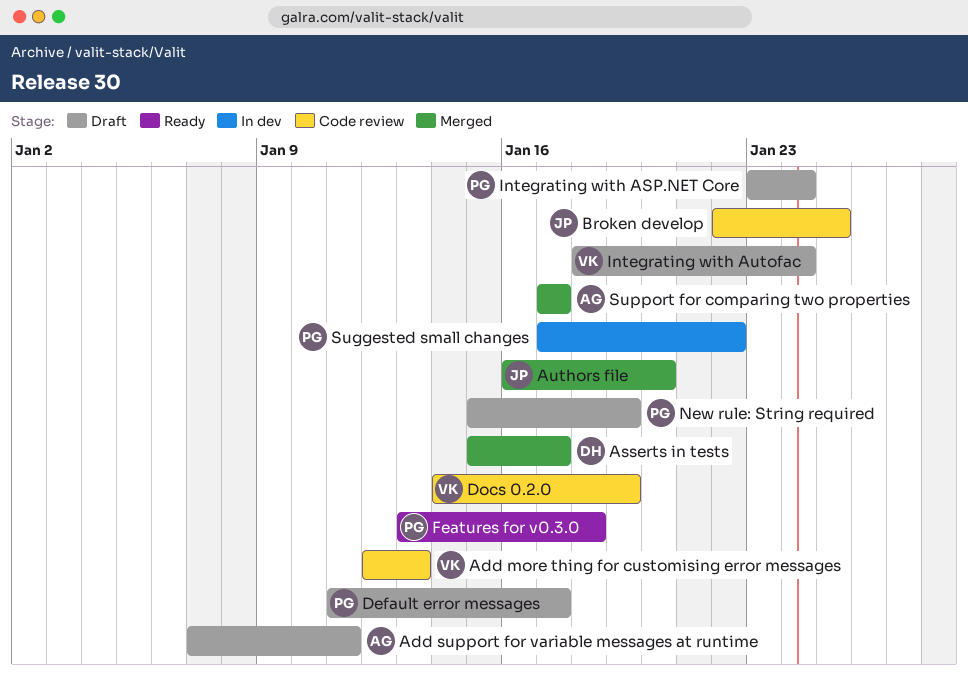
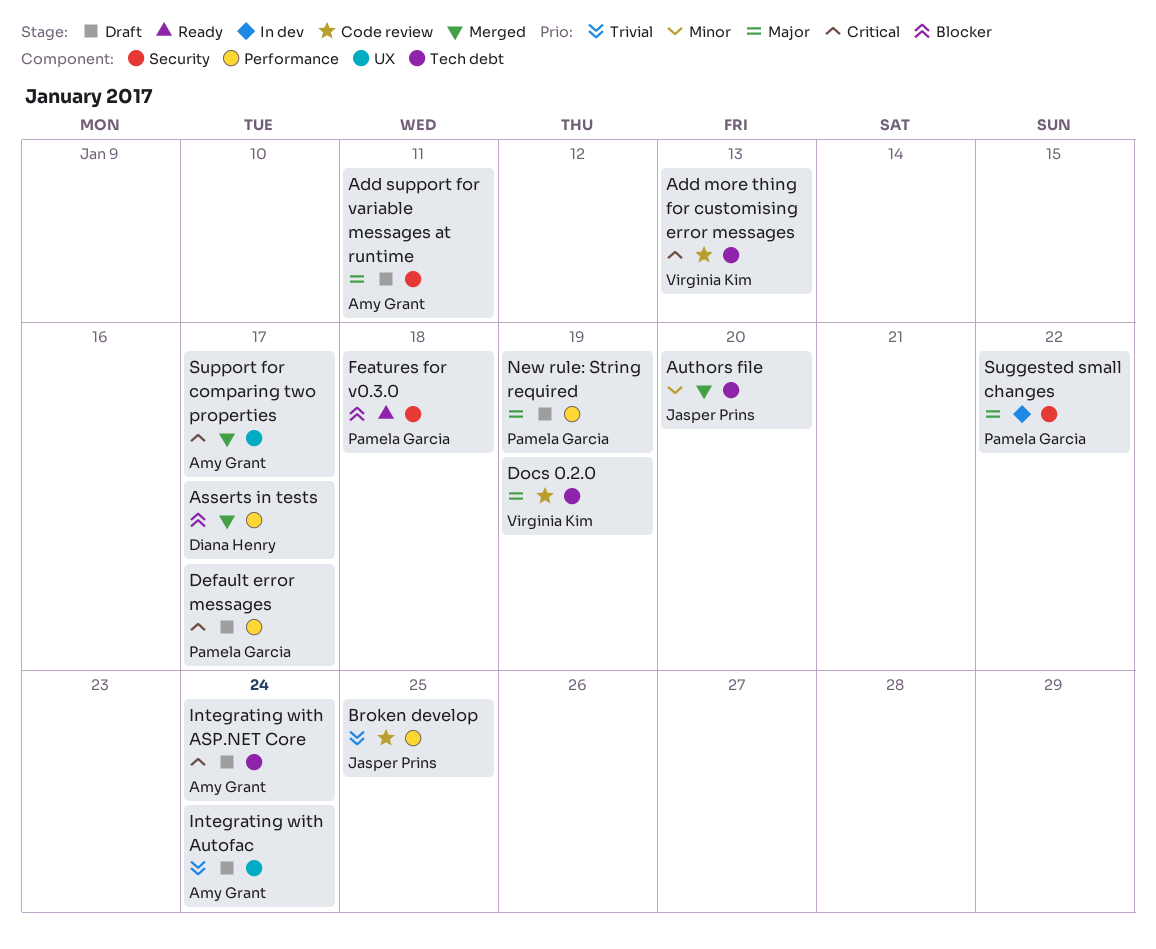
Integrating with ASP.NET Core, owner: Pamela Garcia -> Amy Grant
Integrating with Autofac, owner: Virginia Kim -> Amy Grant

